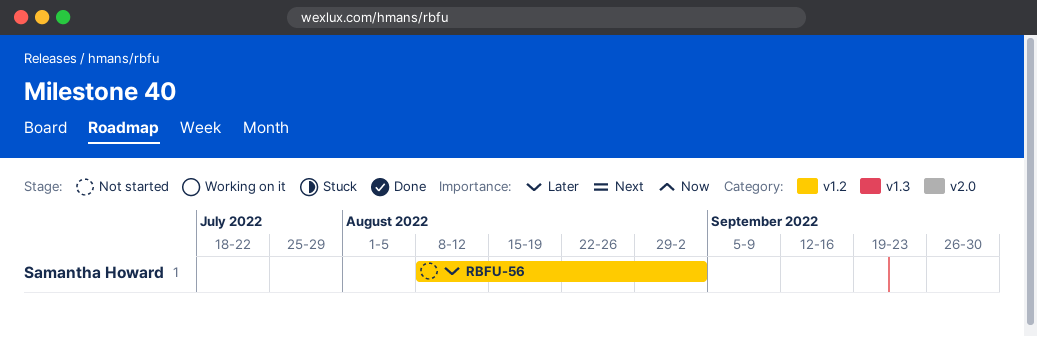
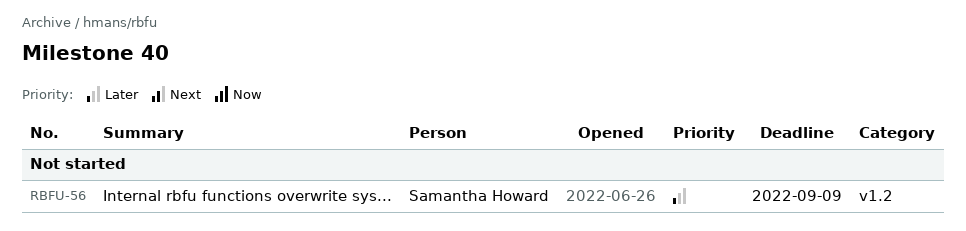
RBFU-56, due: Sep 2 -> Sep 9

